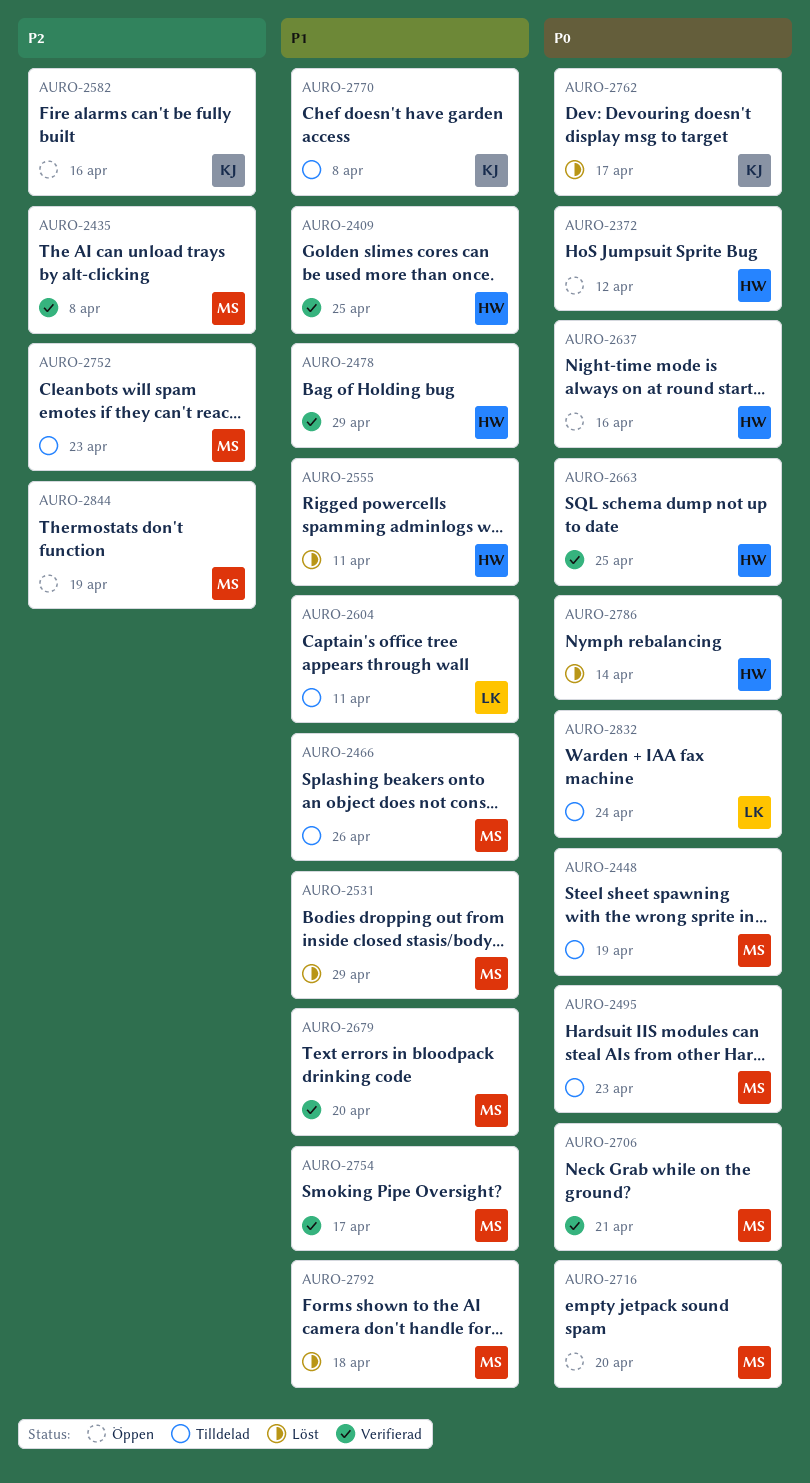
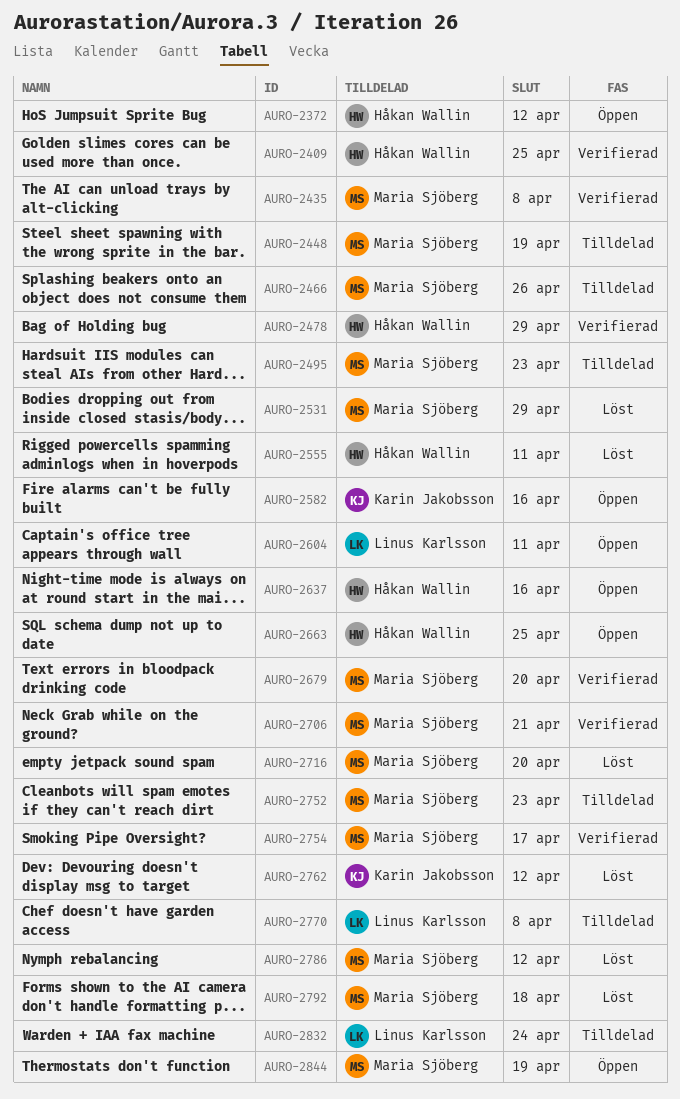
AURO-2604, status: Tilldelad -> Öppen
AURO-2663, status: Verifierad -> Öppen
AURO-2716, status: Öppen -> Löst
AURO-2762, due: Apr 17 -> Apr 12
AURO-2770, owner: Karin Jakobsson -> Linus Karlsson
AURO-2786, owner: Håkan Wallin -> Maria Sjöberg
AURO-2786, due: Apr 14 -> Apr 12

